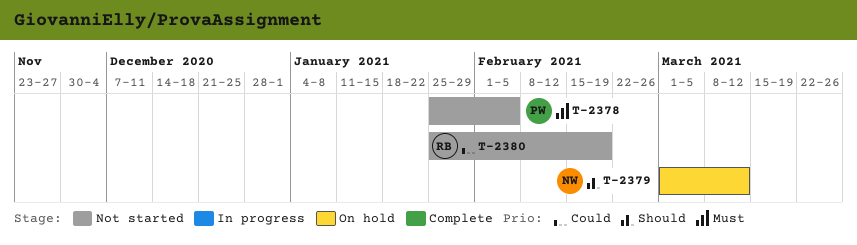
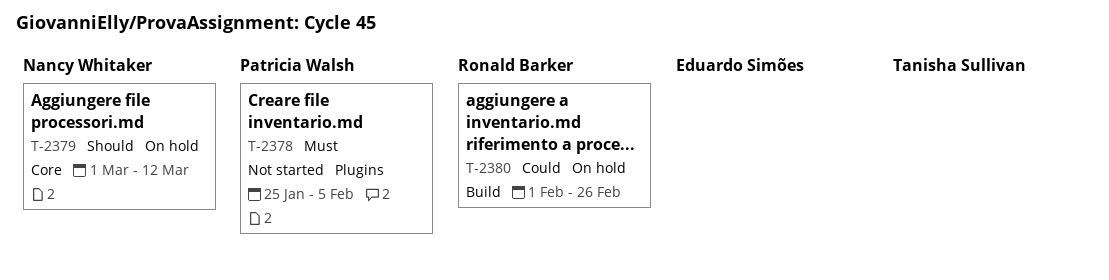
T-2380, status: Not started -> On hold
T-2380, start: Jan 25 -> Feb 1
T-2380, due: Feb 19 -> Feb 26

